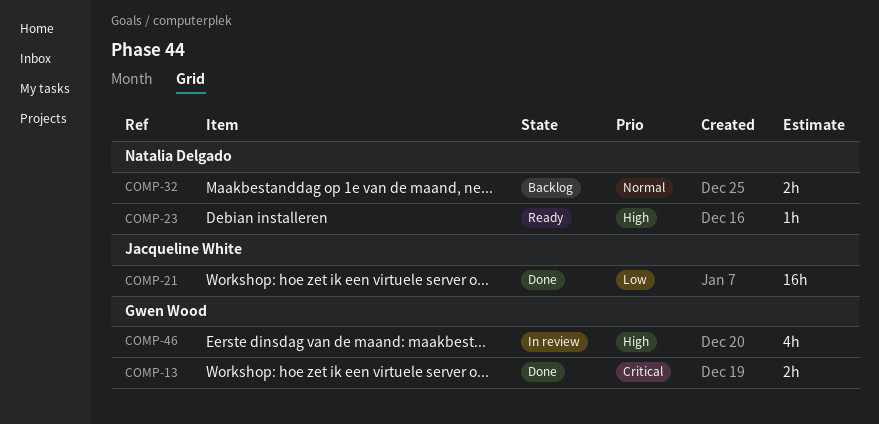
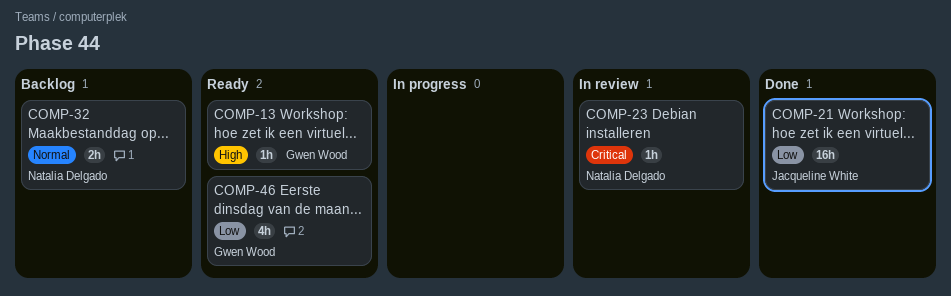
COMP-13, status: Done -> Ready
COMP-13, priority: Critical -> High
COMP-13, estimate: 2h -> 1h
COMP-23, status: Ready -> In review
COMP-23, priority: High -> Critical
COMP-46, status: In review -> Ready
COMP-46, priority: High -> Low

